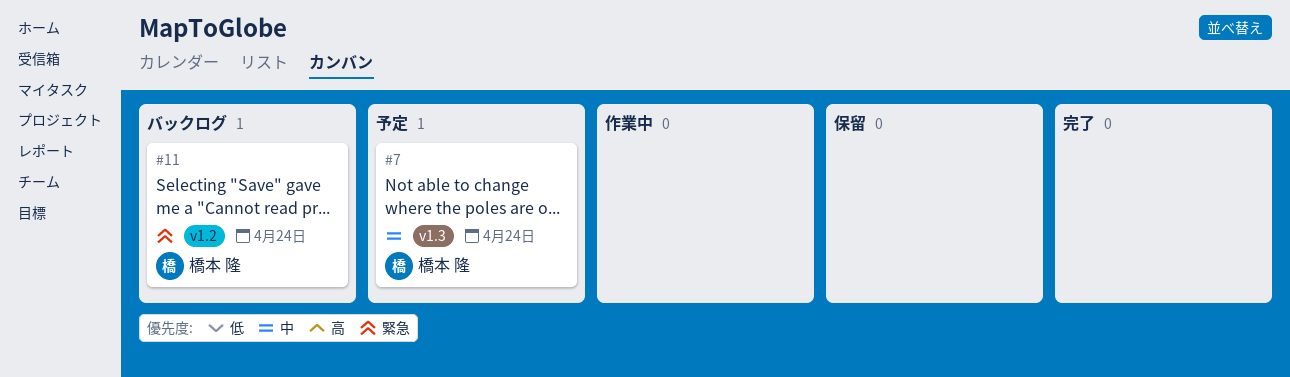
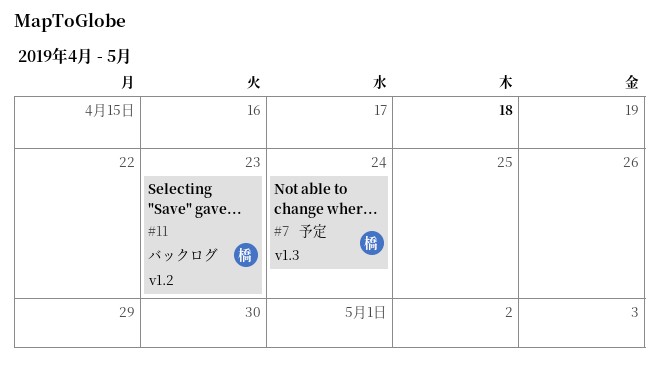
#11, due: Apr 24 -> Apr 23

